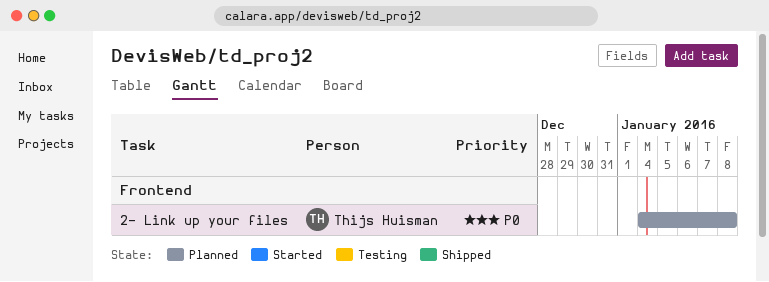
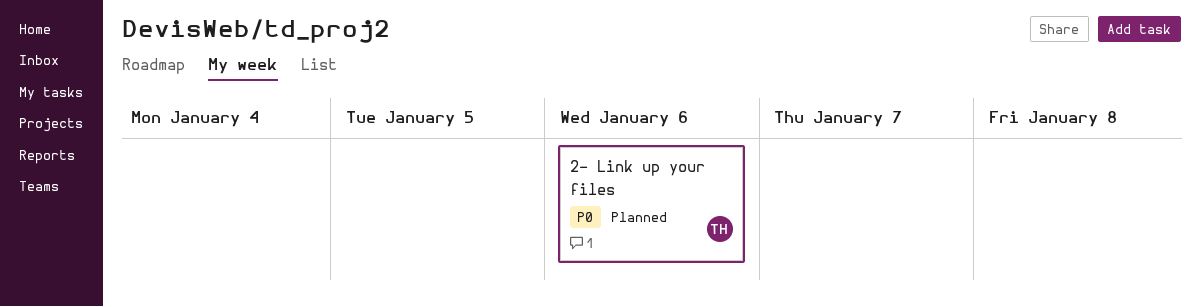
2- Link up your files, due: Jan 8 -> Jan 6

